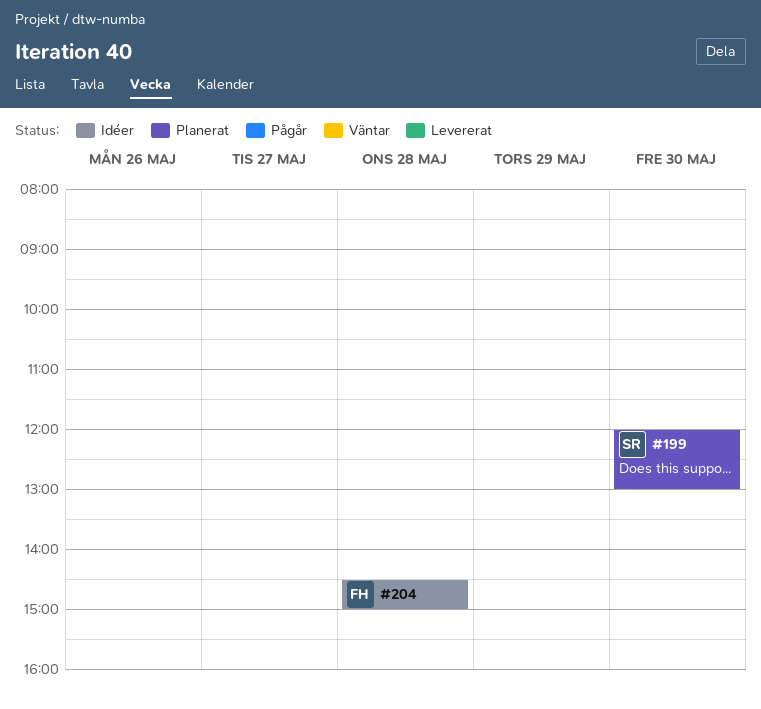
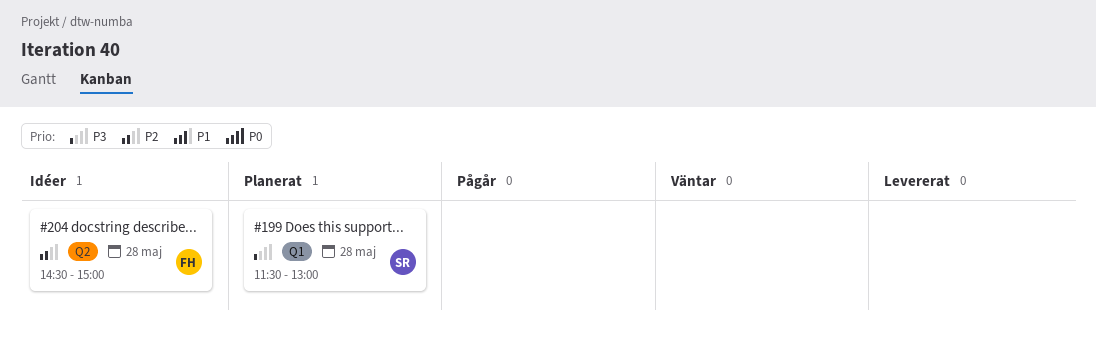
#199, day: May 30 -> May 28
#199, begins: 12:00 -> 11:30

